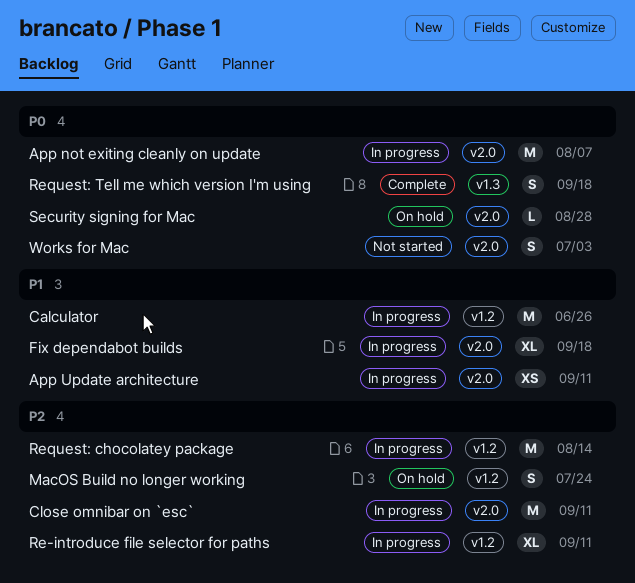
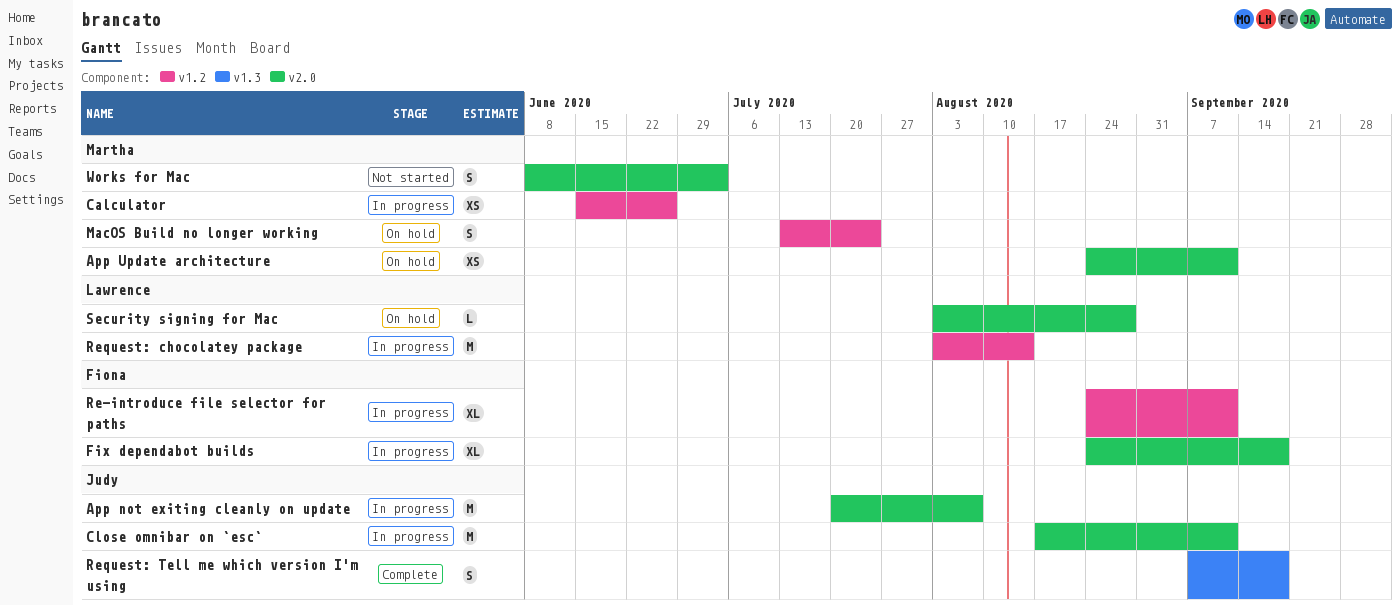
App Update architecture, status: In progress -> On hold
Calculator, estimate: M -> XS

